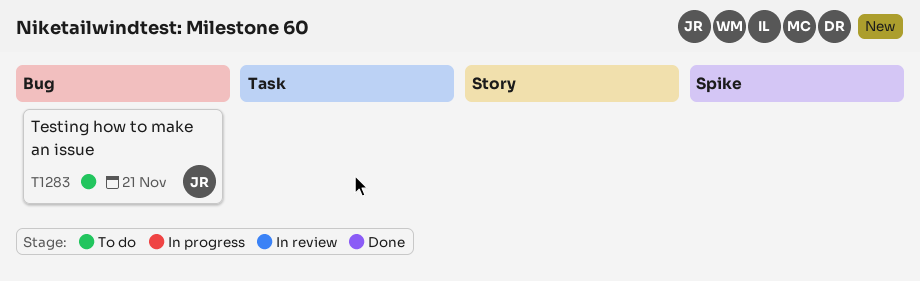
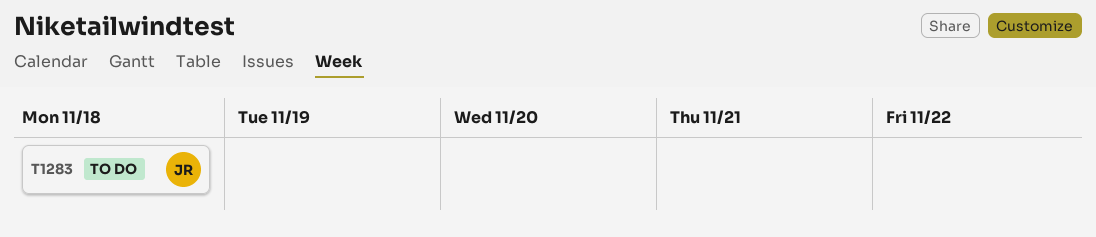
T1283, due: Nov 21 -> Nov 18

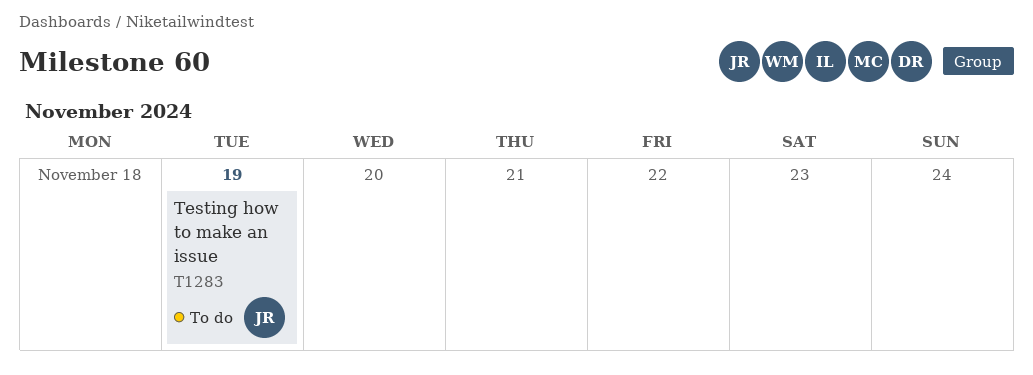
T1283, due: Nov 18 -> Nov 19

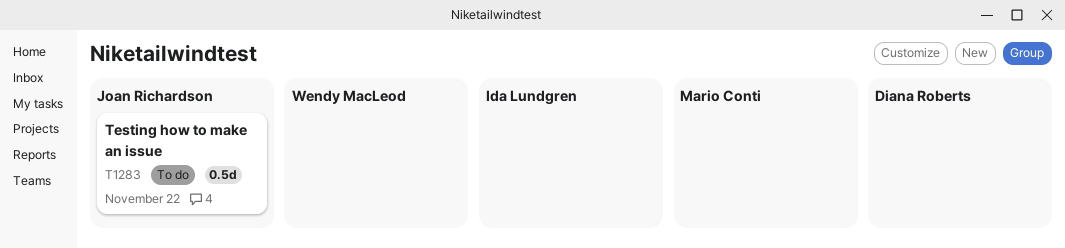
T1283, due: Nov 19 -> Nov 22

